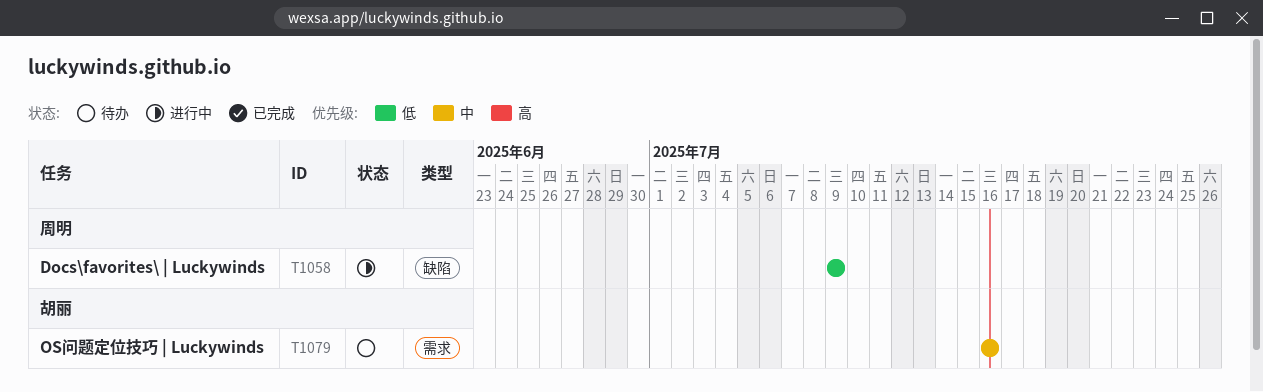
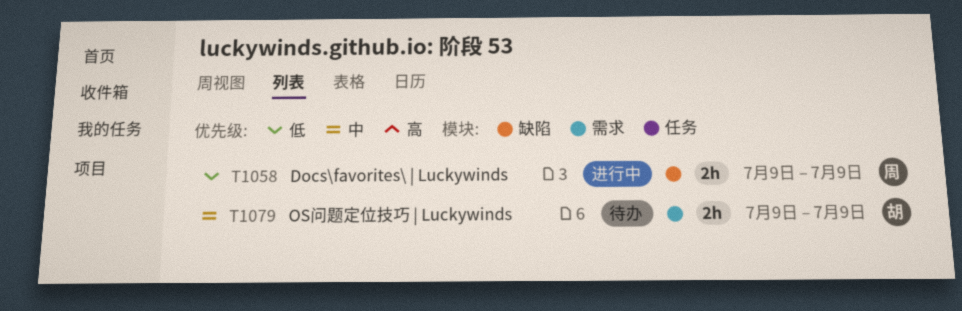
T1079, start: Jul 16 -> Jul 9
T1079, due: Jul 16 -> Jul 9

